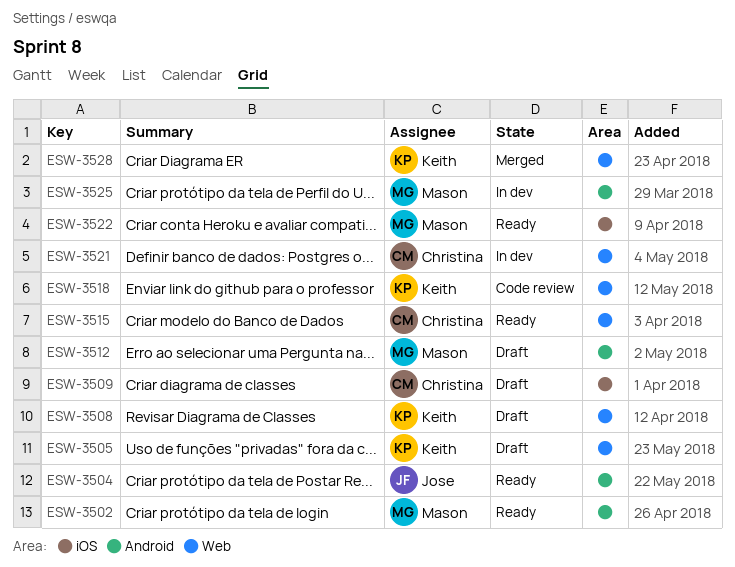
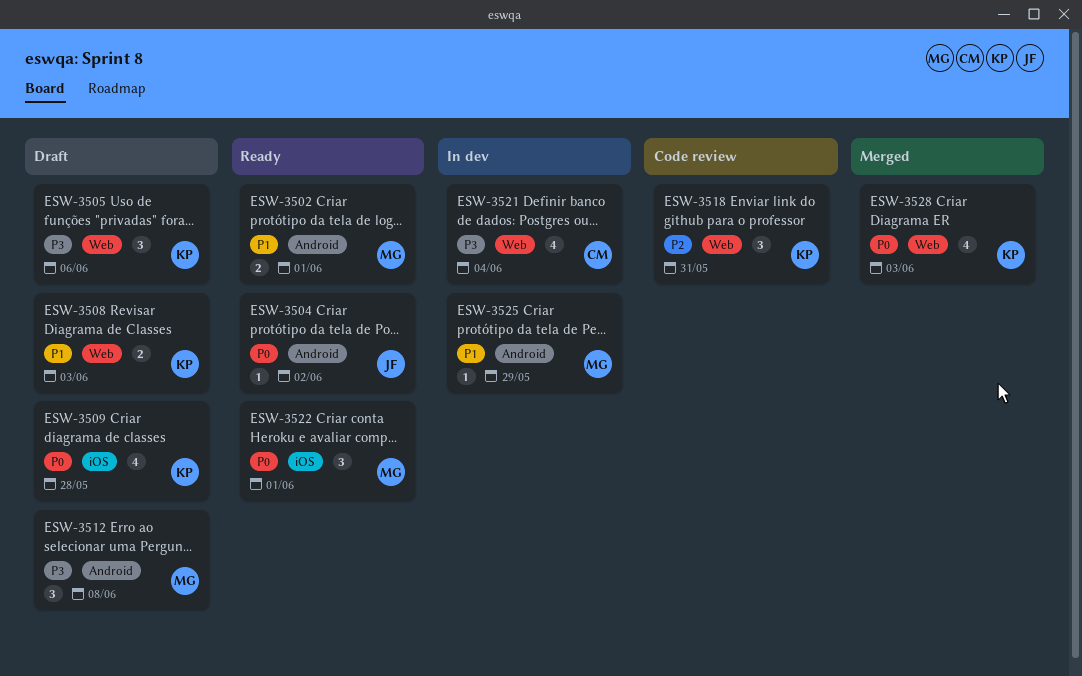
ESW-3509, owner: Christina -> Keith
ESW-3515: present -> none

